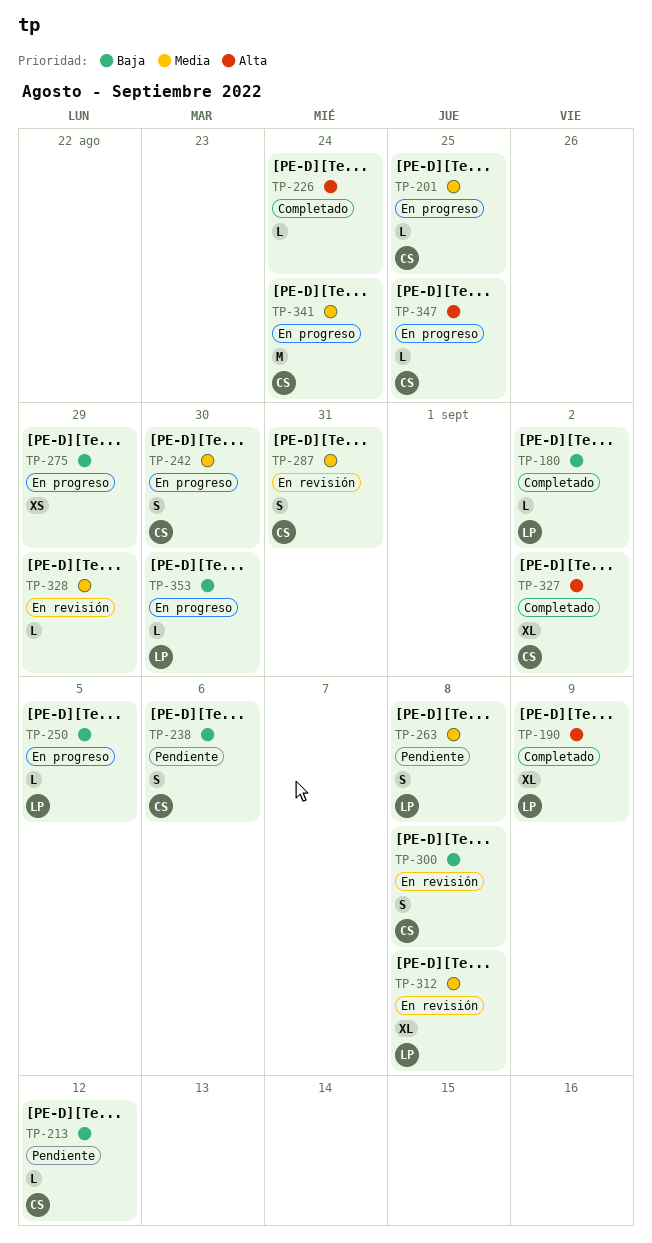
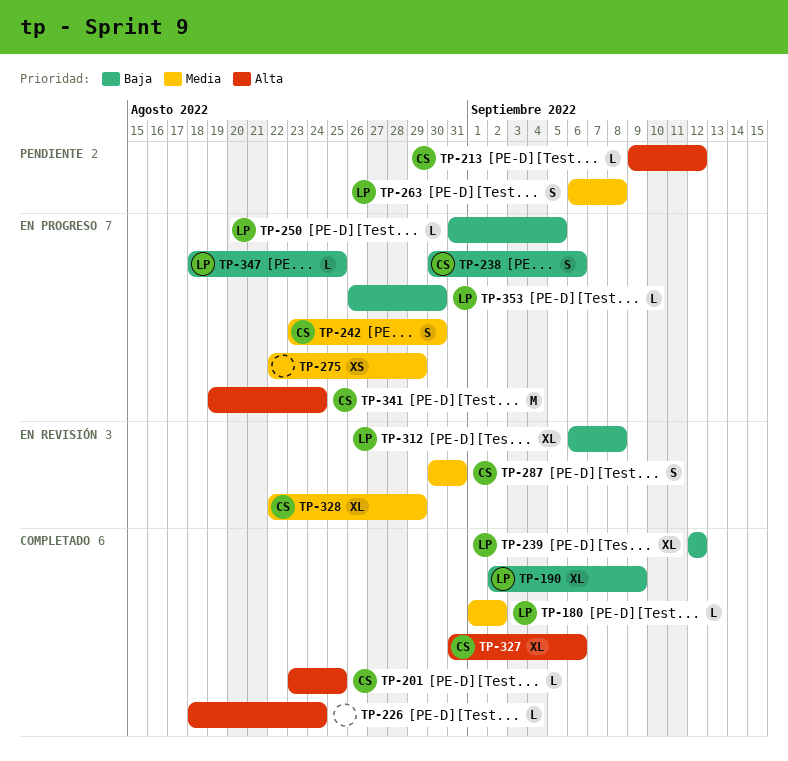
TP-180, priority: Baja -> Media
TP-190, priority: Alta -> Baja
TP-201, status: En progreso -> Completado
TP-201, priority: Media -> Alta
TP-213, priority: Baja -> Alta
TP-238, status: Pendiente -> En progreso
TP-239: none -> present
TP-275, priority: Baja -> Media
TP-300: present -> none
TP-312, priority: Media -> Baja
TP-327, due: Sep 2 -> Sep 6
TP-328, owner: none -> CS
TP-328, estimate: L -> XL
TP-341, priority: Media -> Alta
TP-347, owner: CS -> LP
TP-347, priority: Alta -> Baja

